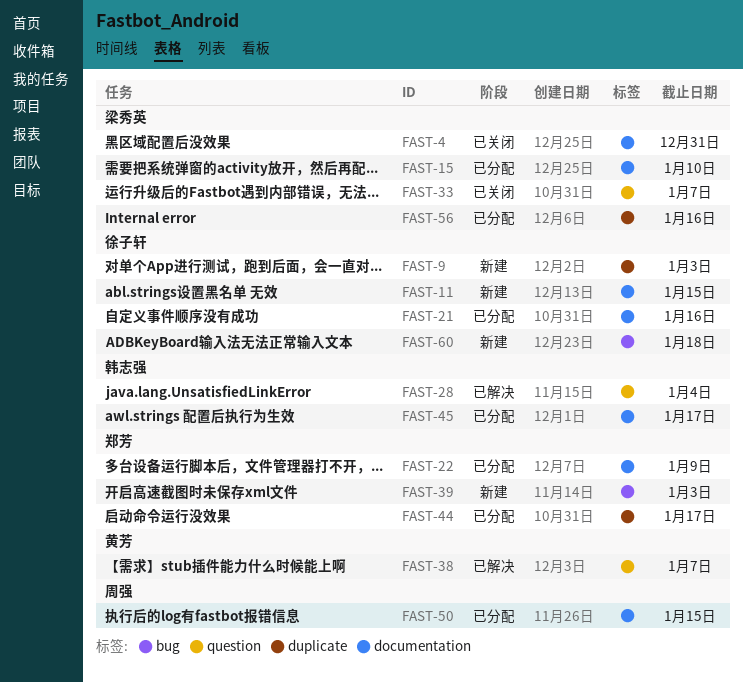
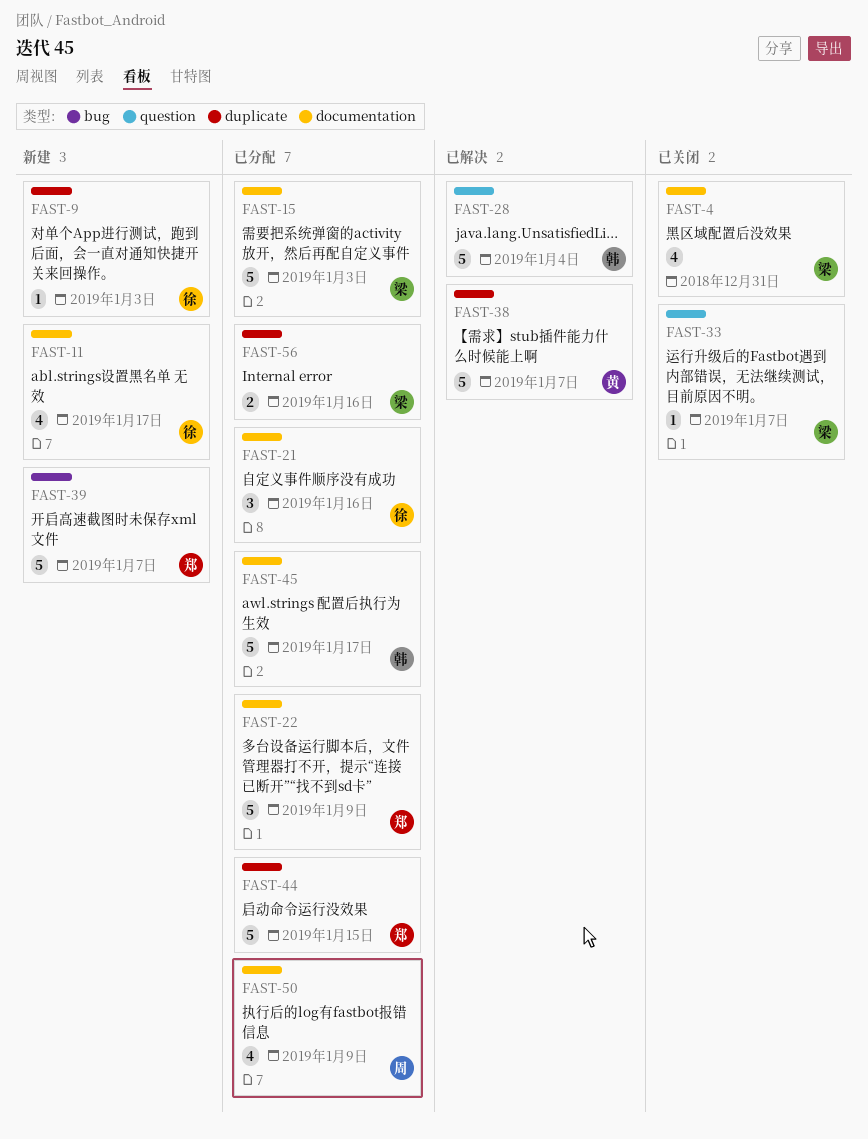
FAST-11, due: Jan 15 -> Jan 17
FAST-15, due: Jan 10 -> Jan 3
FAST-38, label: question -> duplicate
FAST-39, due: Jan 3 -> Jan 7
FAST-44, due: Jan 17 -> Jan 15
FAST-50, due: Jan 15 -> Jan 9
FAST-60: present -> none

